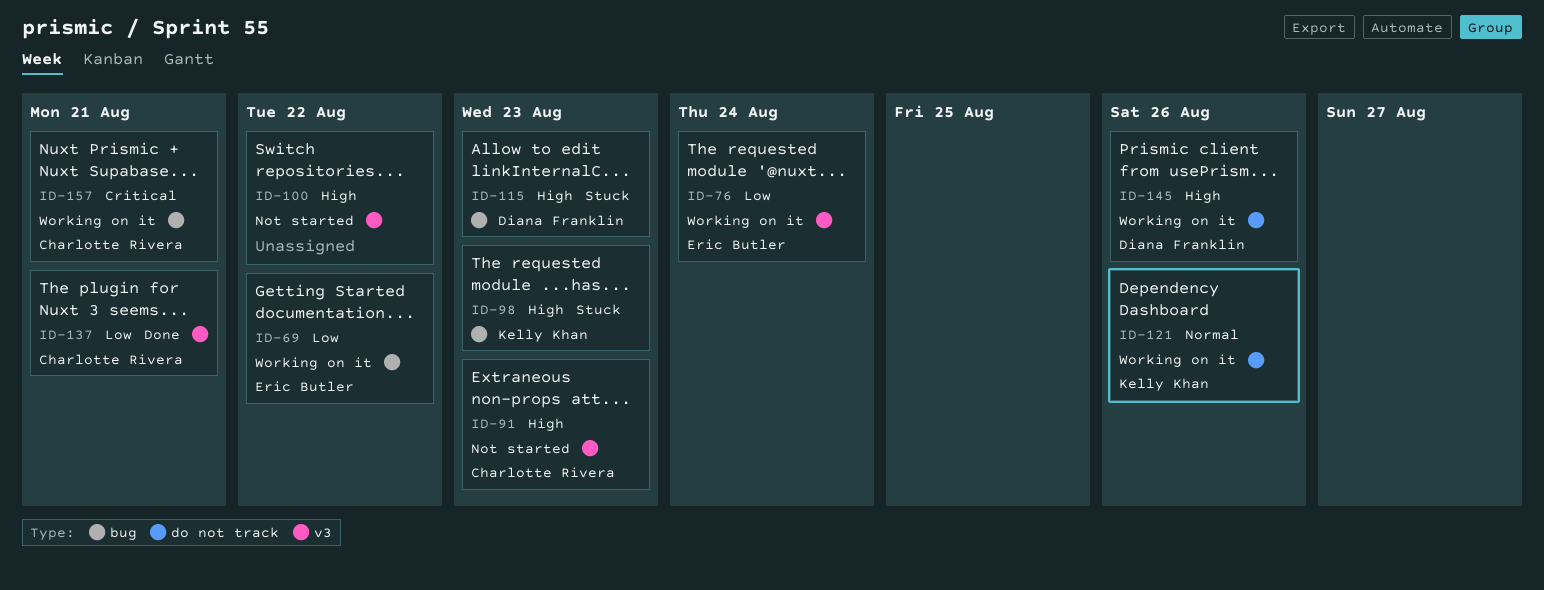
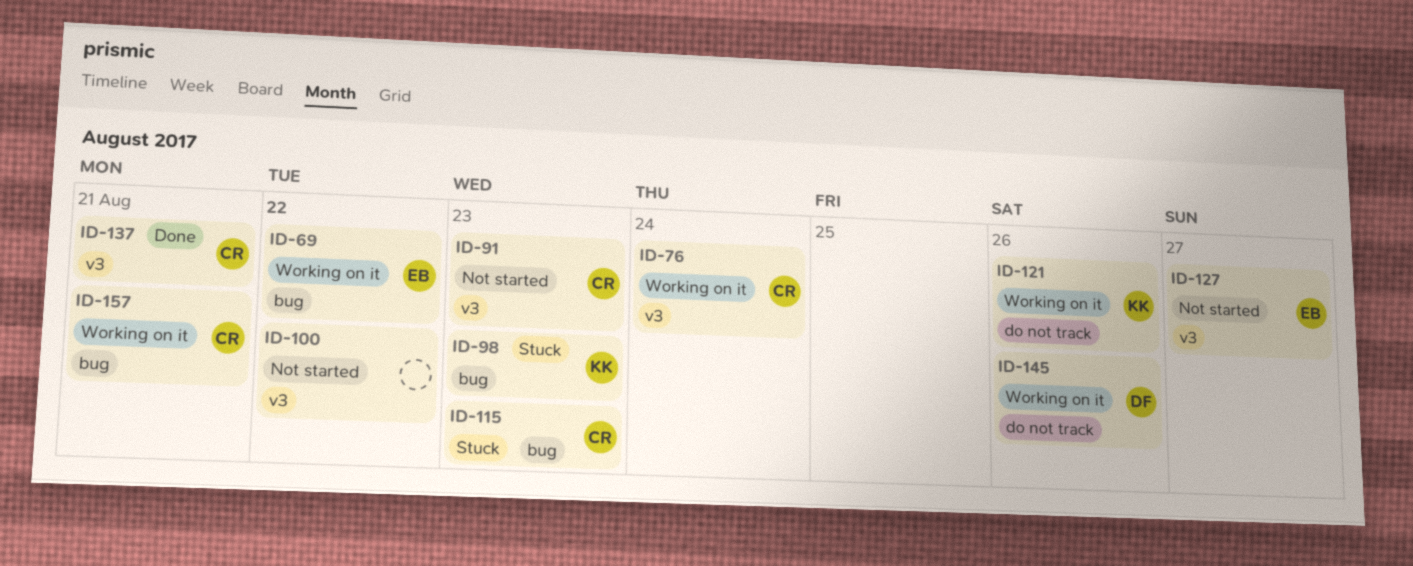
ID-76, owner: Eric Butler -> Charlotte Rivera
ID-115, owner: Diana Franklin -> Charlotte Rivera
ID-127: none -> present

